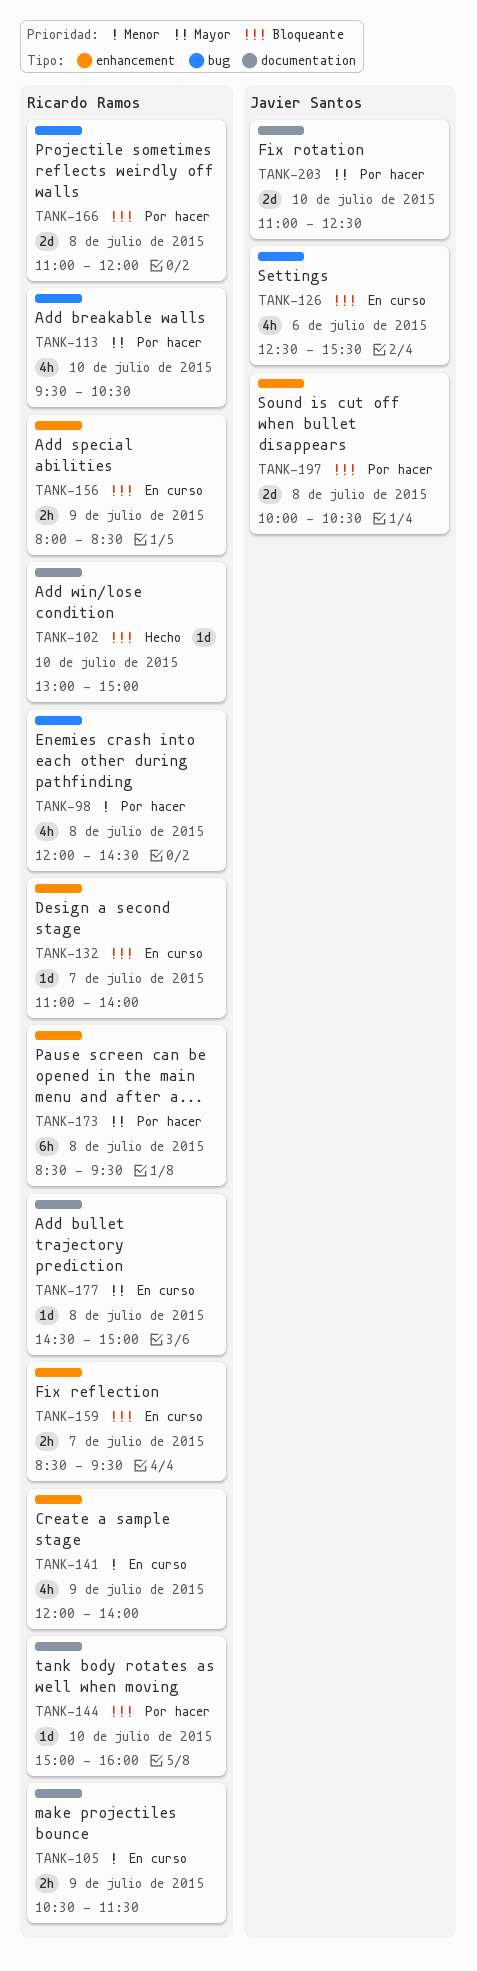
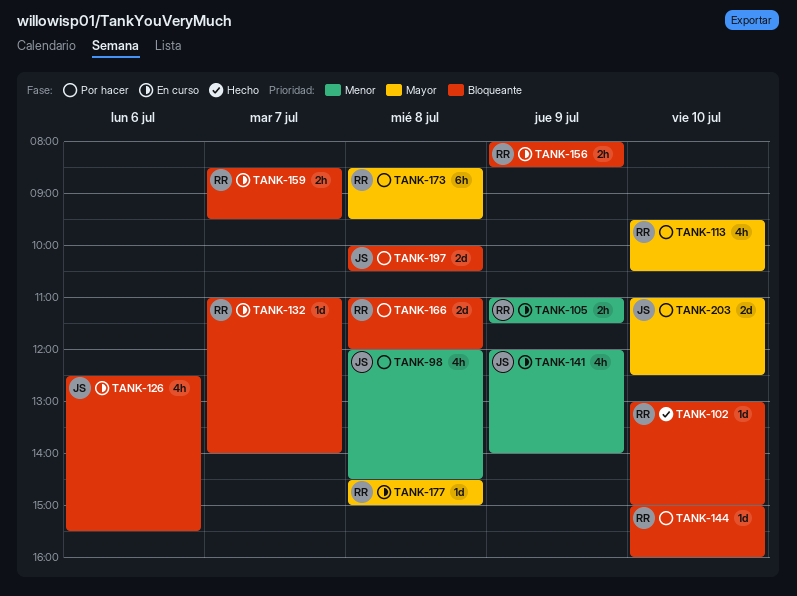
TANK-98, owner: Ricardo Ramos -> Javier Santos
TANK-105, begins: 10:30 -> 11:00
TANK-141, owner: Ricardo Ramos -> Javier Santos

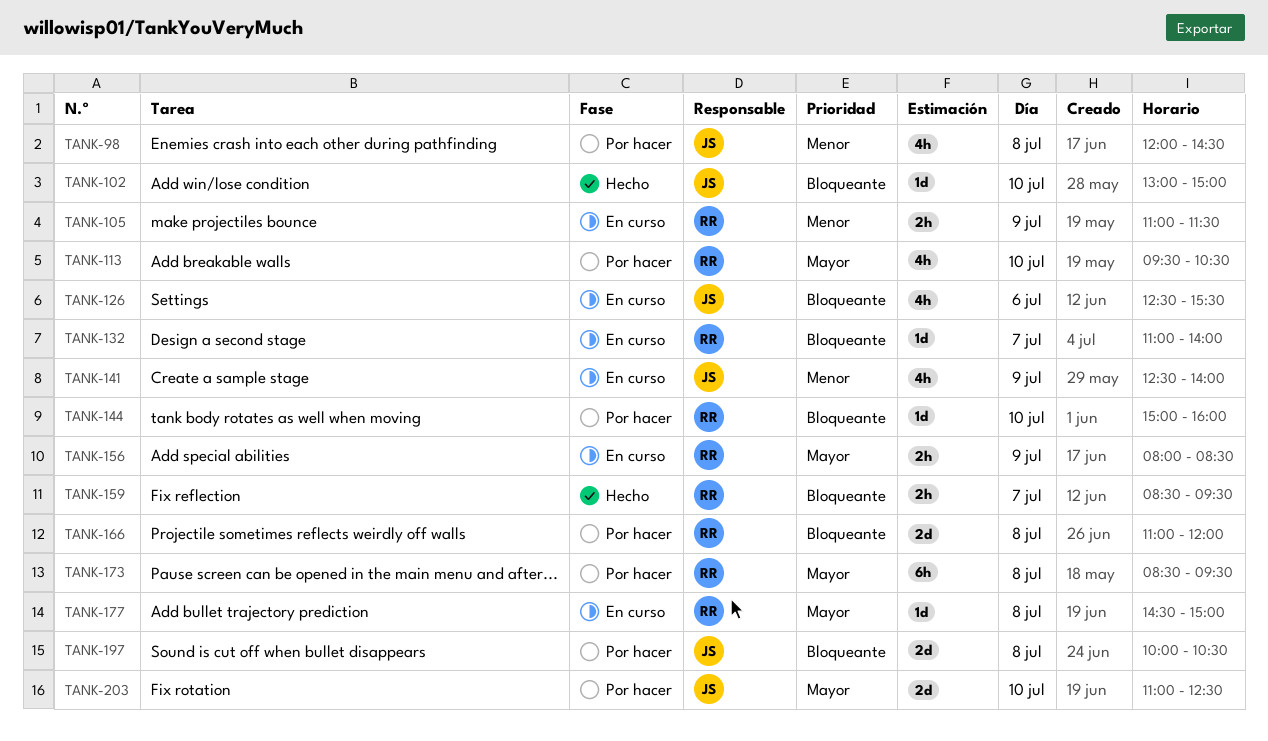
TANK-102, owner: RR -> JS
TANK-141, begins: 12:00 -> 12:30
TANK-156, priority: Bloqueante -> Mayor
TANK-159, status: En curso -> Hecho

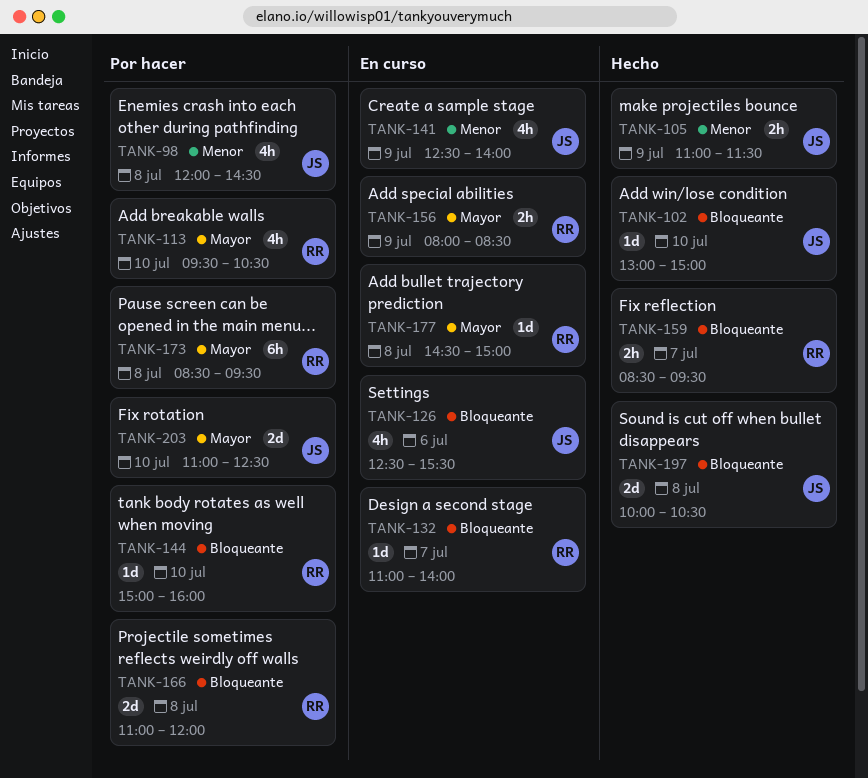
TANK-105, status: En curso -> Hecho
TANK-105, owner: RR -> JS
TANK-197, status: Por hacer -> Hecho

